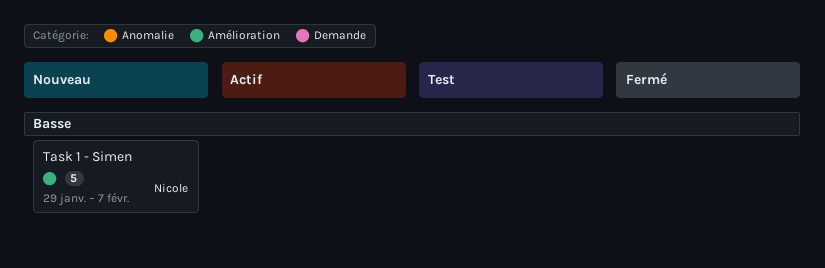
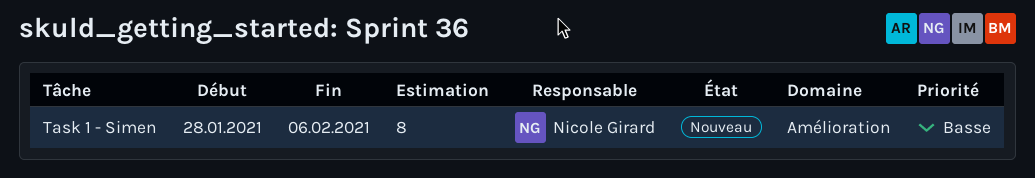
Task 1 - Simen, estimate: 5 -> 8
Task 1 - Simen, start: Jan 29 -> Jan 28
Task 1 - Simen, due: Feb 7 -> Feb 6

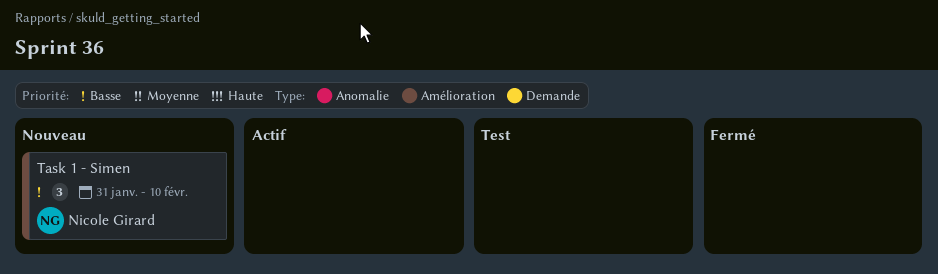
Task 1 - Simen, estimate: 8 -> 3
Task 1 - Simen, start: Jan 28 -> Jan 31
Task 1 - Simen, due: Feb 6 -> Feb 10

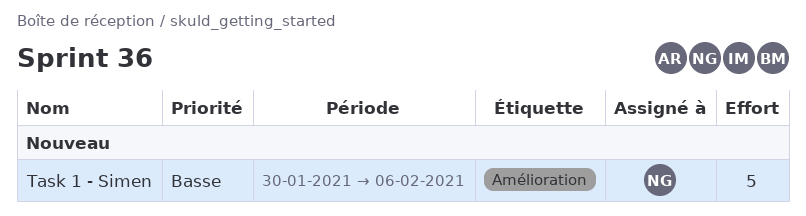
Task 1 - Simen, estimate: 3 -> 5
Task 1 - Simen, start: Jan 31 -> Jan 30
Task 1 - Simen, due: Feb 10 -> Feb 6

